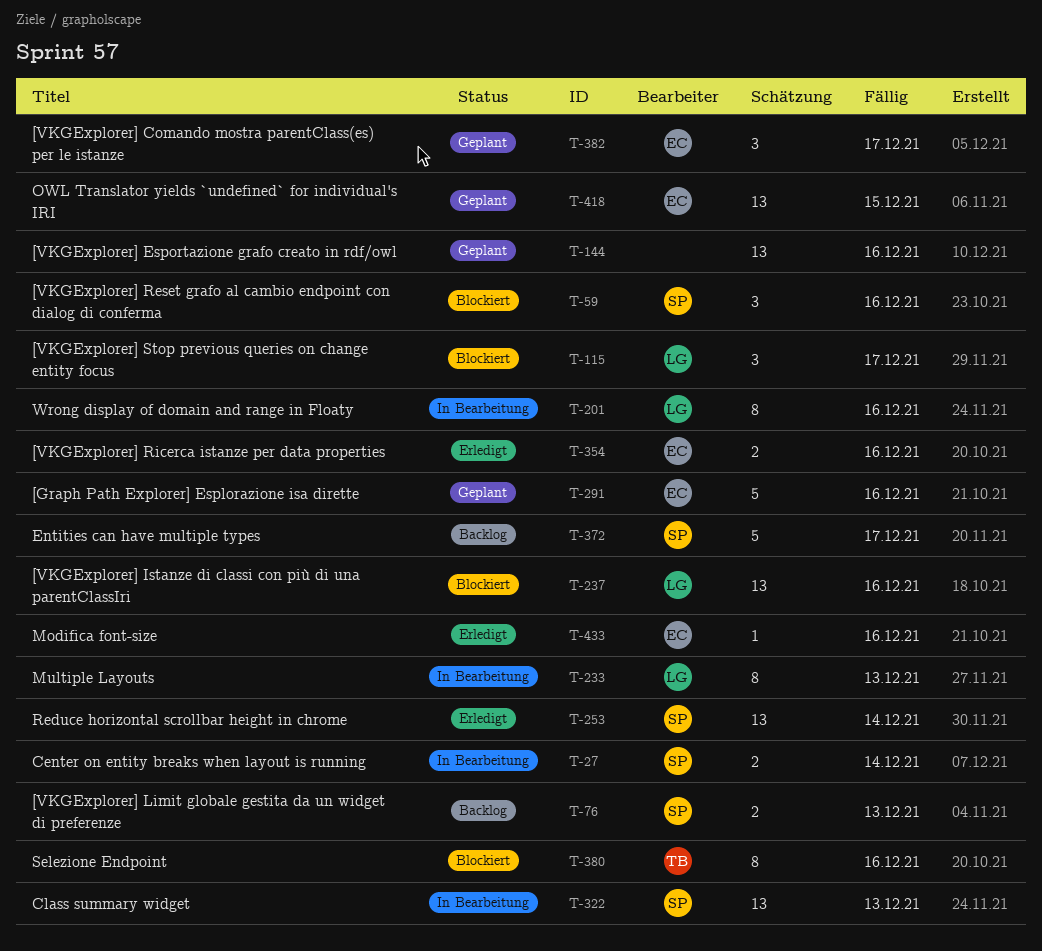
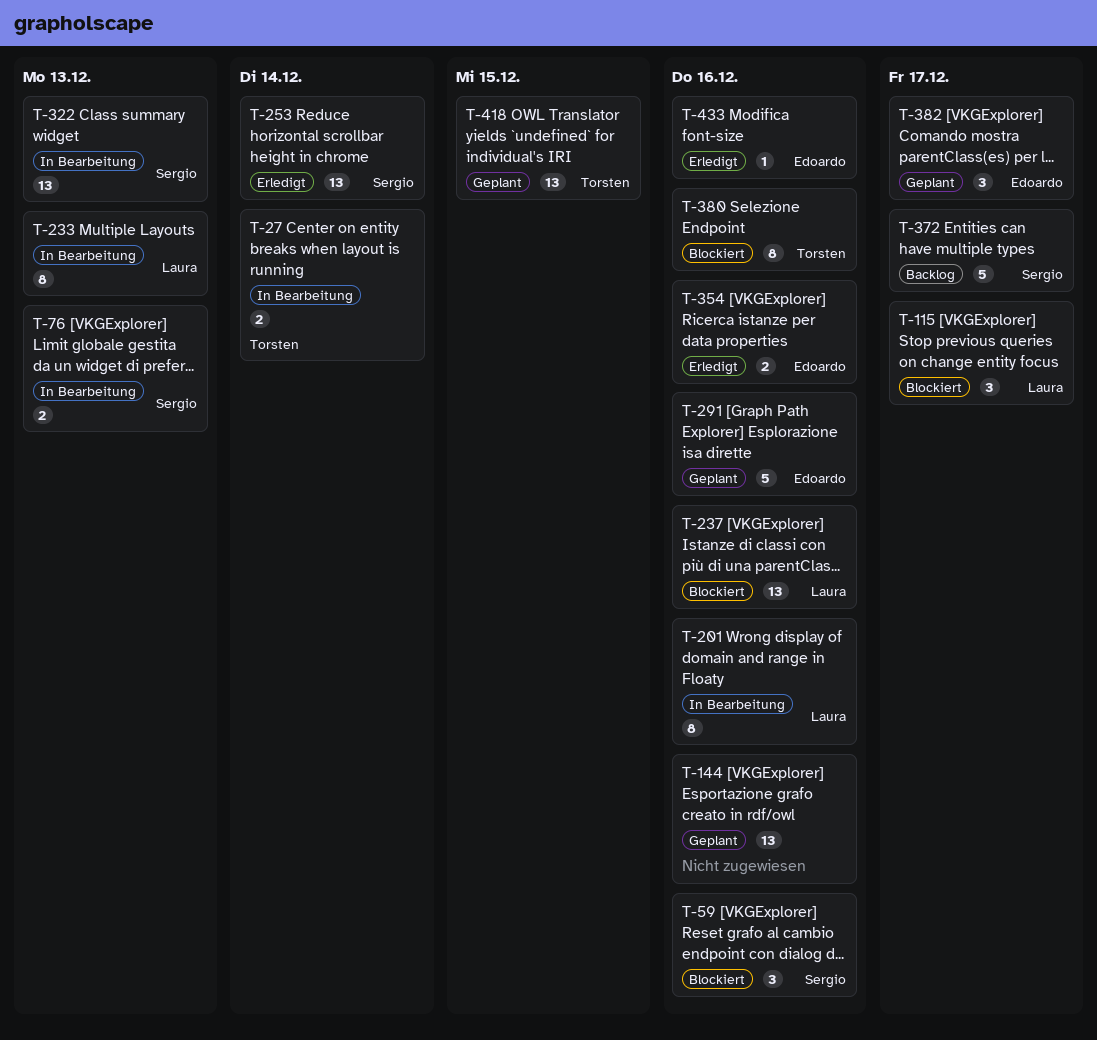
T-27, owner: Sergio -> Torsten
T-76, status: Backlog -> In Bearbeitung
T-418, owner: Edoardo -> Torsten

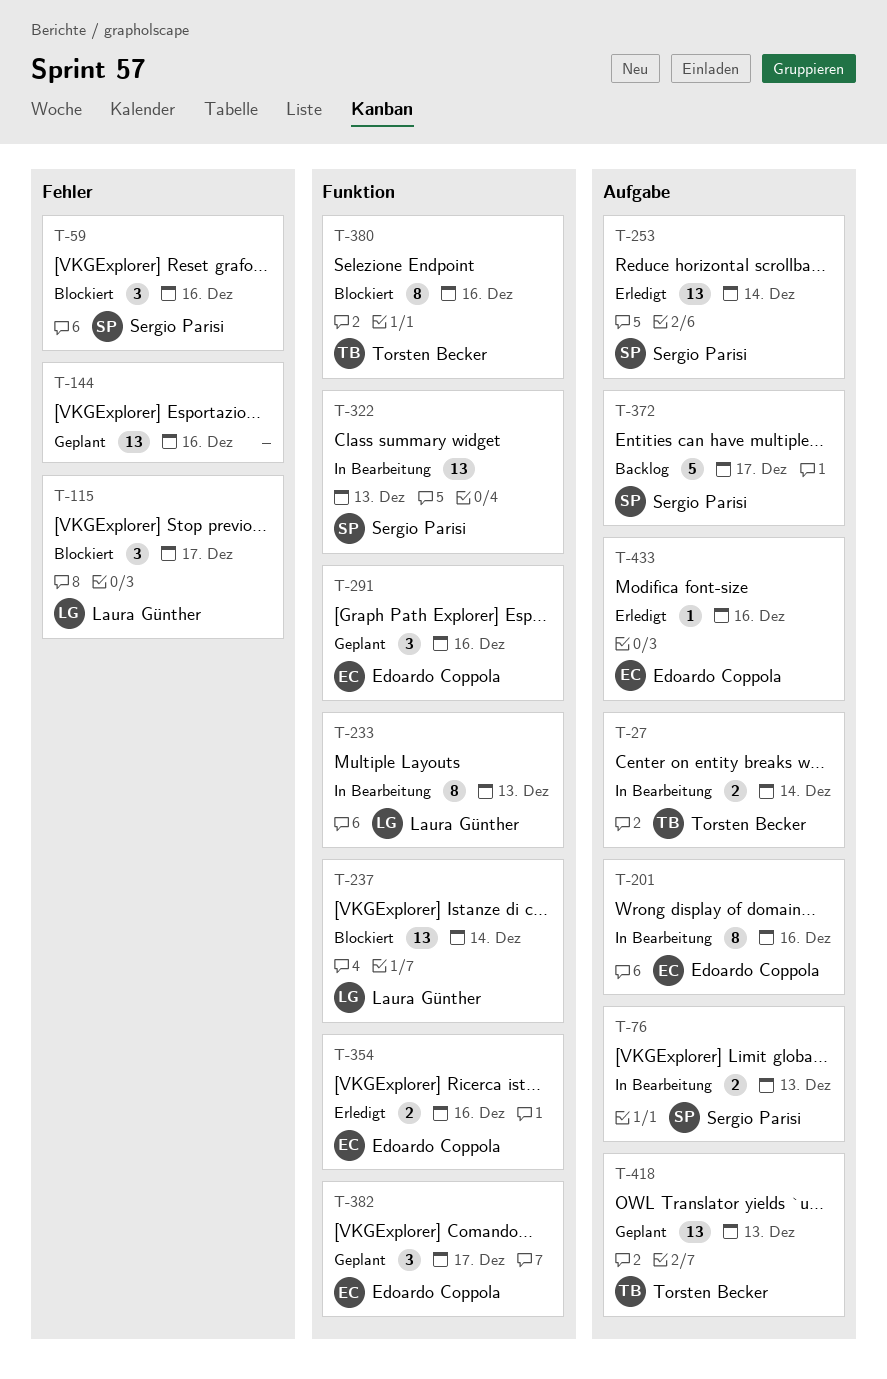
T-201, owner: Laura Günther -> Edoardo Coppola
T-237, due: Dec 16 -> Dec 14
T-291, estimate: 5 -> 3
T-418, due: Dec 15 -> Dec 13

